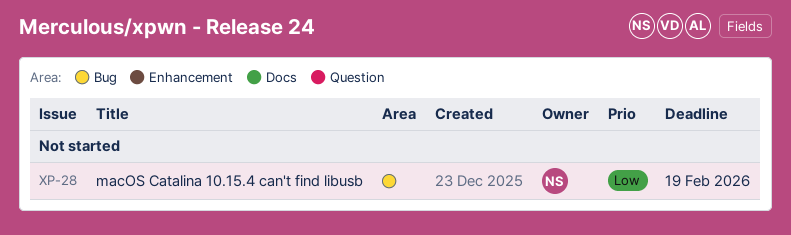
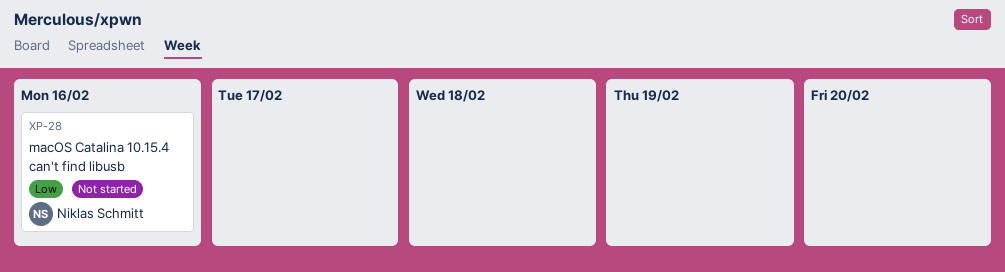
XP-28, due: Feb 19 -> Feb 16

